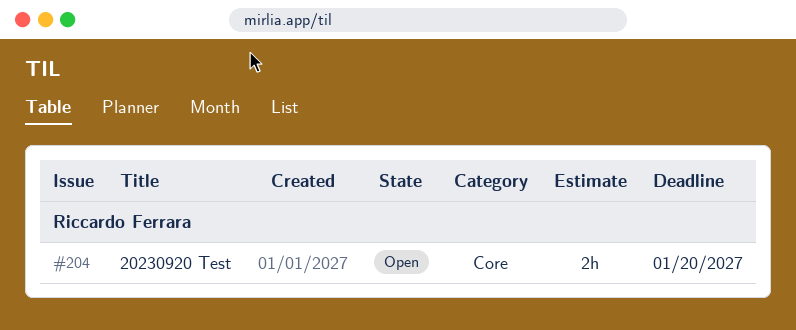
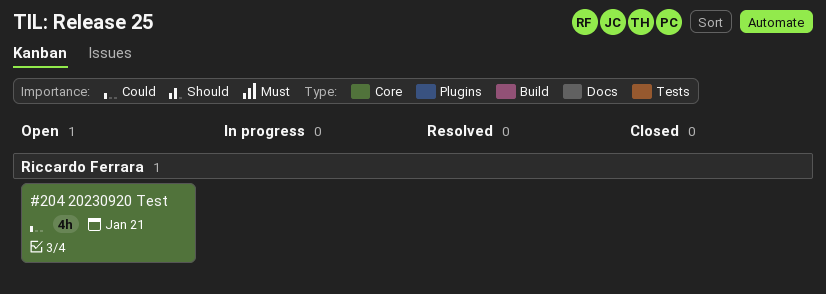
#204, estimate: 2h -> 4h
#204, due: Jan 20 -> Jan 21

